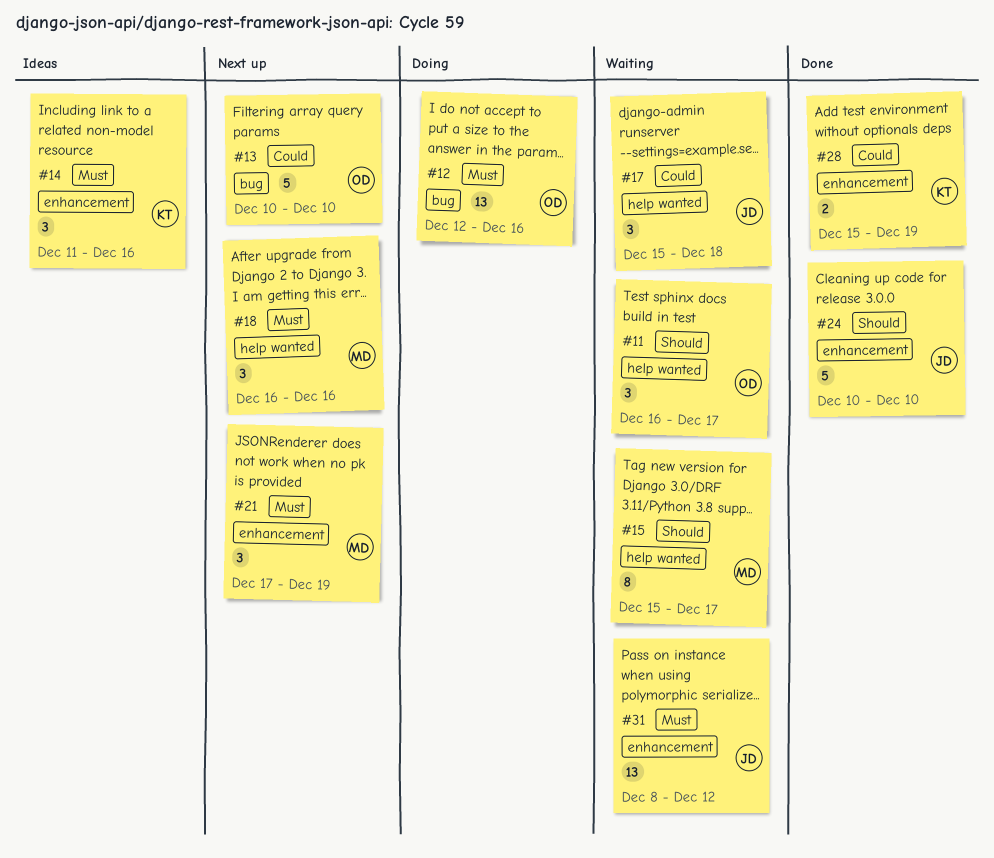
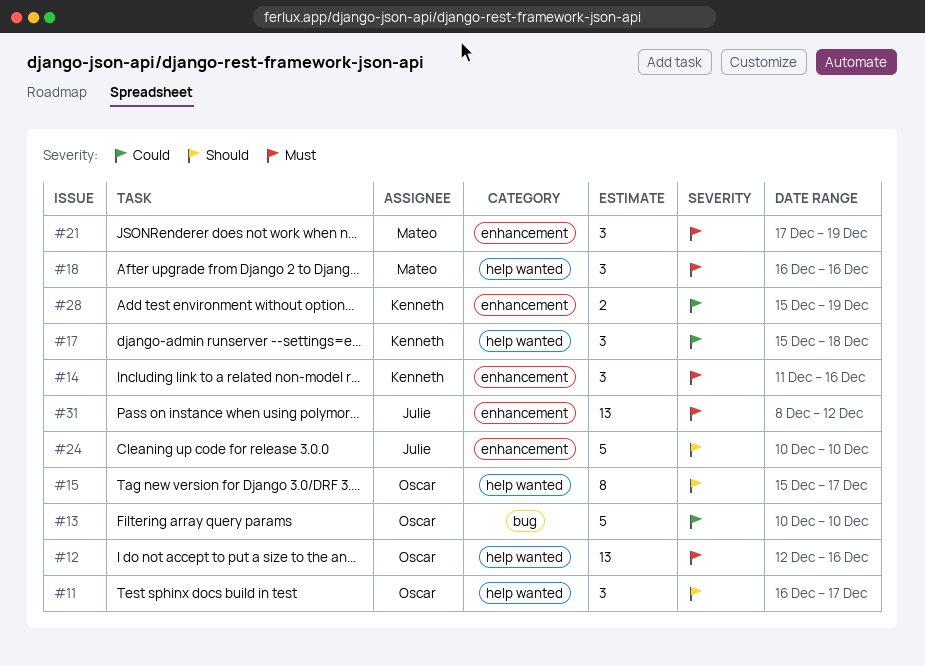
#12, label: bug -> help wanted
#15, owner: Mateo -> Oscar
#17, owner: Julie -> Kenneth

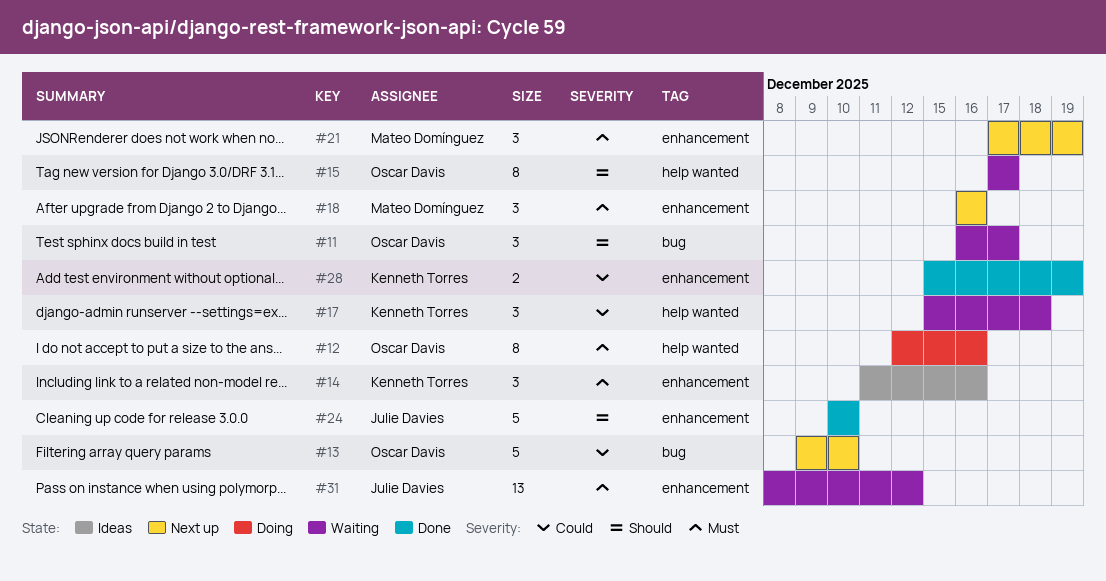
#11, label: help wanted -> bug
#12, estimate: 13 -> 8
#13, start: Dec 10 -> Dec 9
#15, start: Dec 15 -> Dec 17
#18, label: help wanted -> enhancement

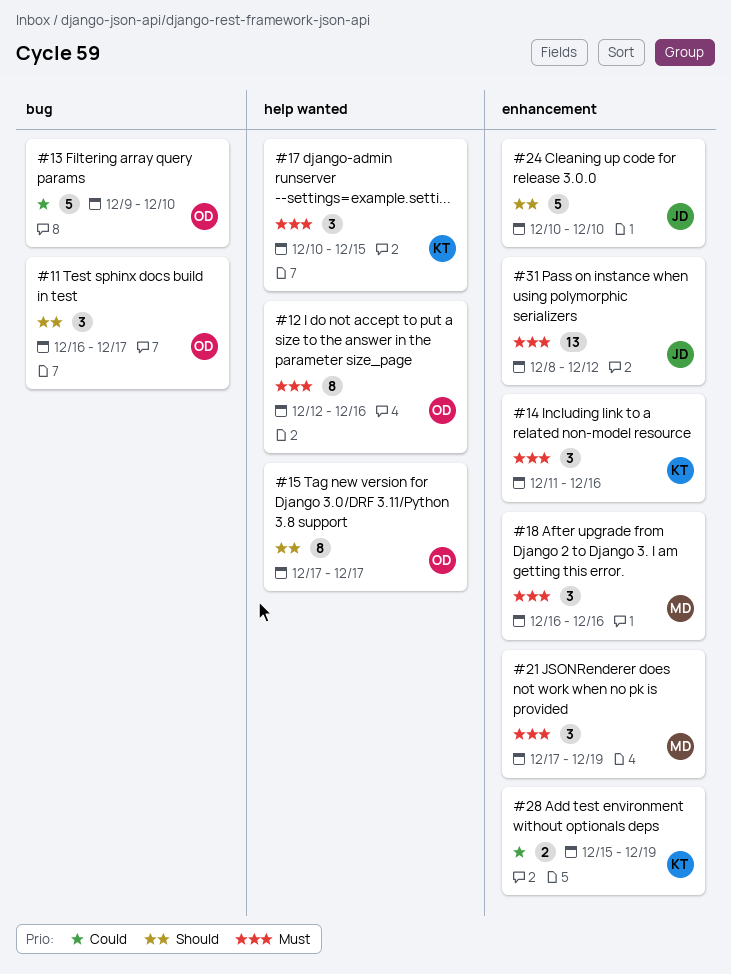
#17, priority: Could -> Must
#17, start: Dec 15 -> Dec 10
#17, due: Dec 18 -> Dec 15

